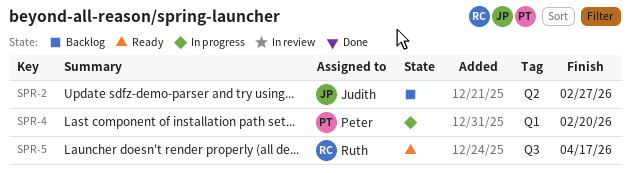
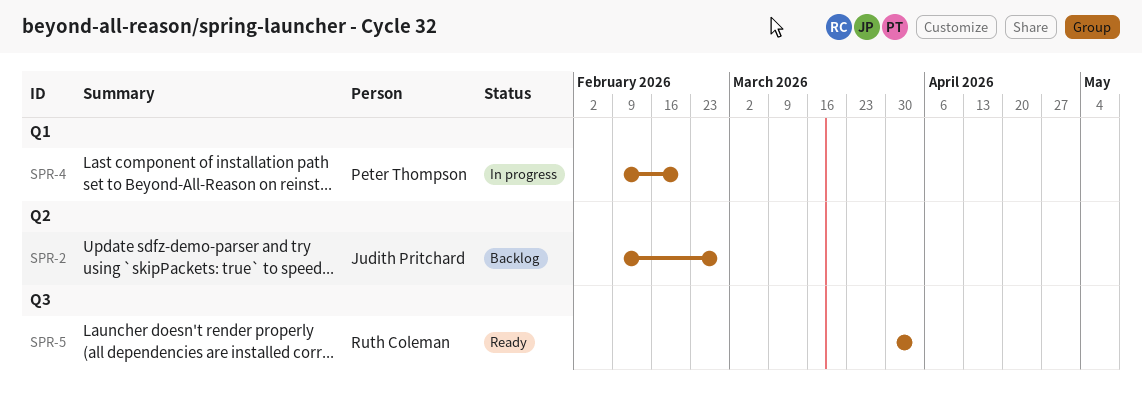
SPR-5, due: Apr 17 -> Apr 3

